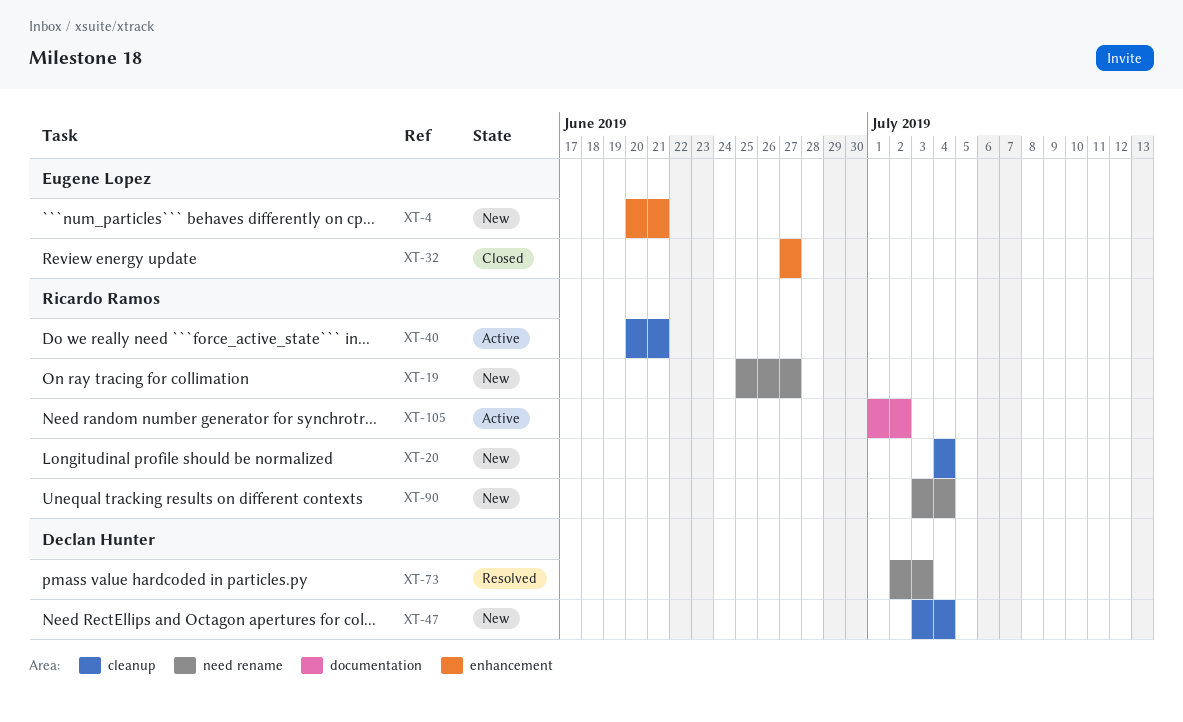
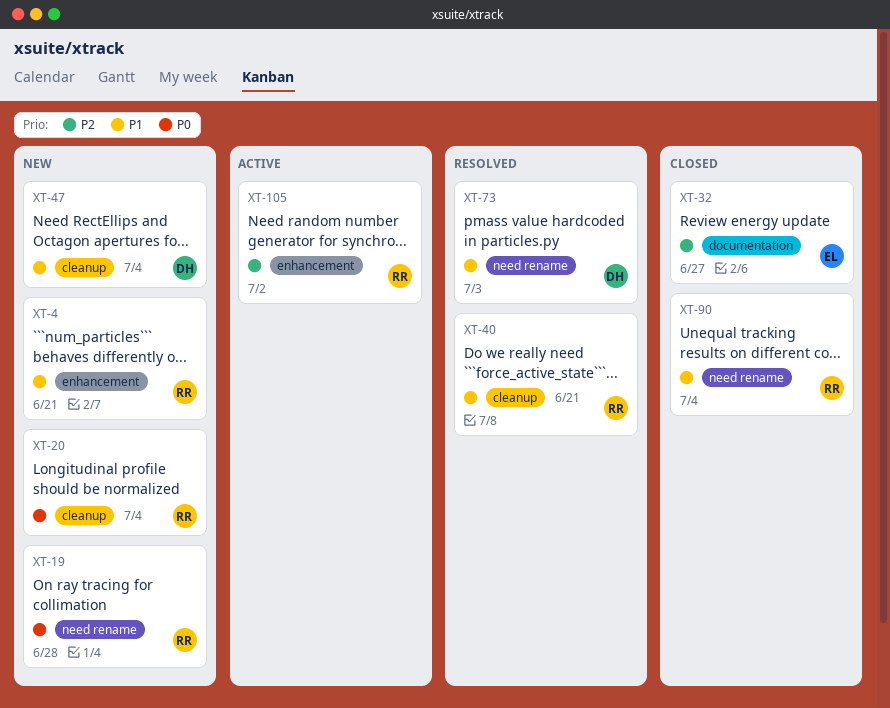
XT-4, owner: Eugene Lopez -> Ricardo Ramos
XT-19, due: Jun 27 -> Jun 28
XT-32, label: enhancement -> documentation
XT-40, status: Active -> Resolved
XT-90, status: New -> Closed
XT-105, label: documentation -> enhancement

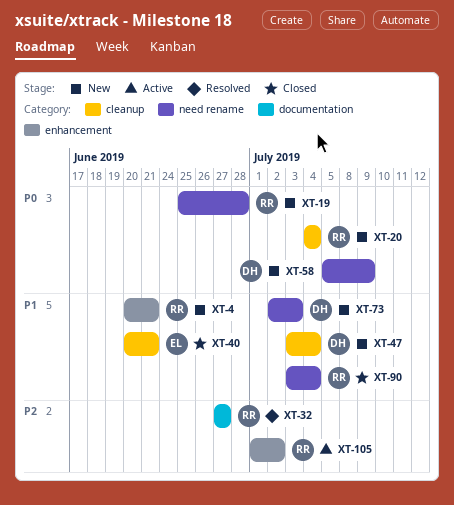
XT-32, status: Closed -> Resolved
XT-32, owner: EL -> RR
XT-40, status: Resolved -> Closed
XT-40, owner: RR -> EL
XT-58: none -> present
XT-73, status: Resolved -> New

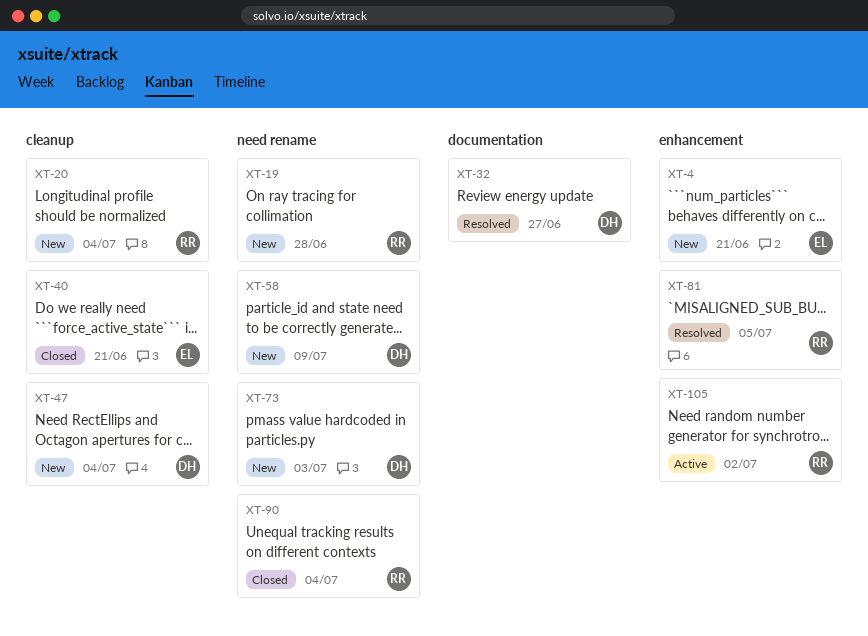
XT-4, owner: RR -> EL
XT-32, owner: RR -> DH
XT-81: none -> present

